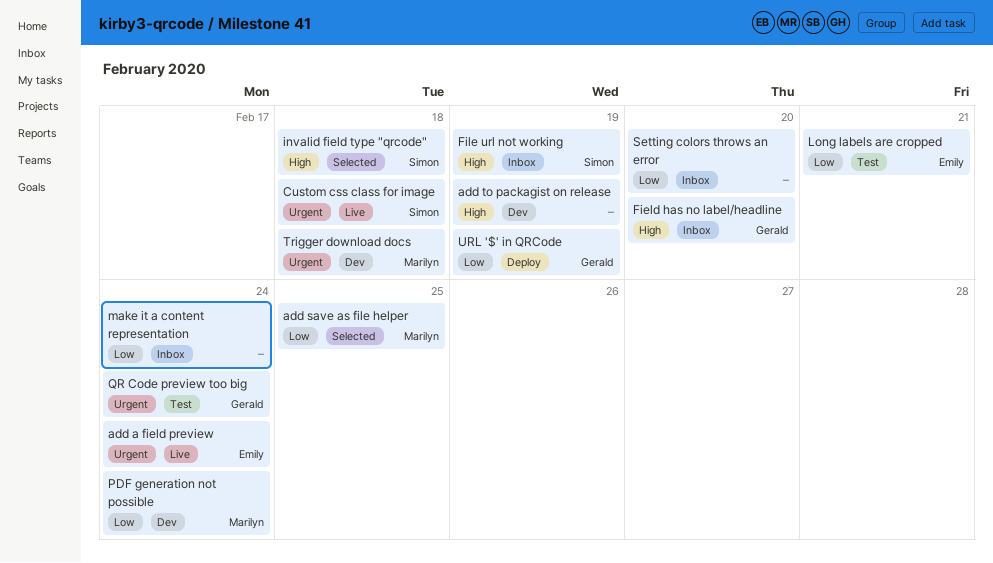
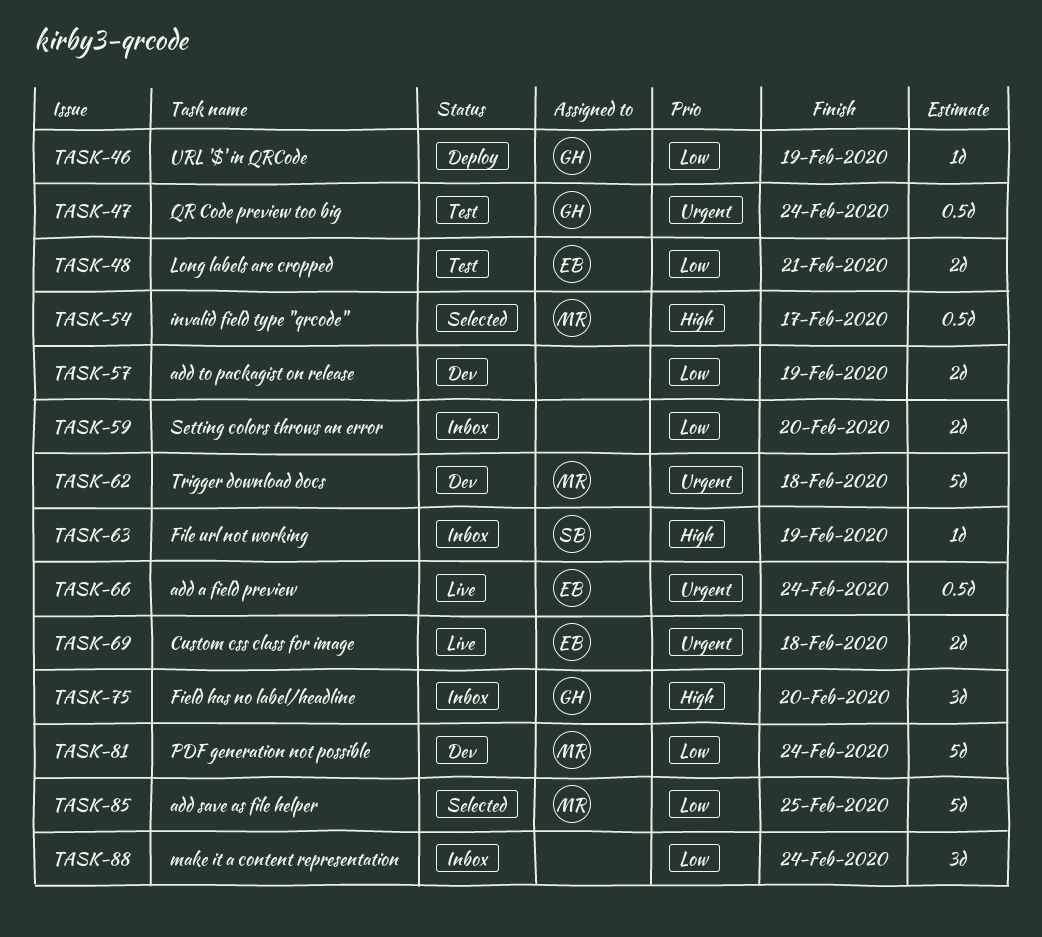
add to packagist on release, priority: High -> Low
Custom css class for image, owner: Simon -> Emily
invalid field type "qrcode", owner: Simon -> Marilyn
invalid field type "qrcode", due: Feb 18 -> Feb 17

